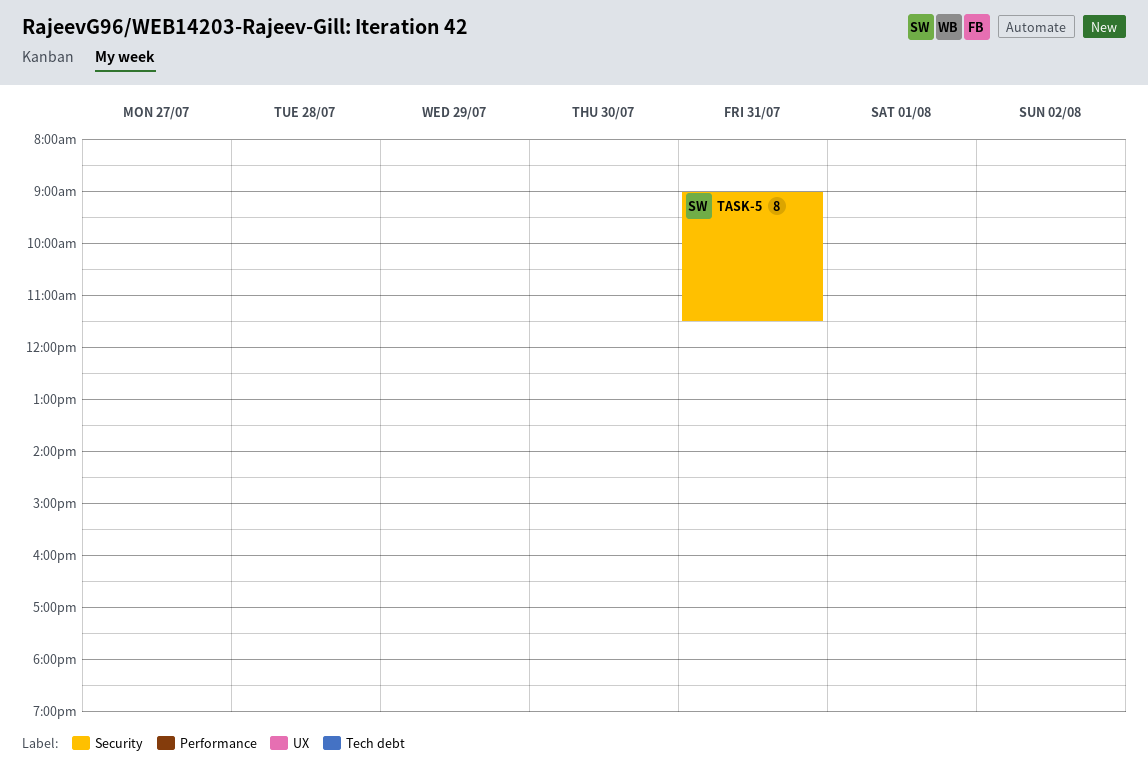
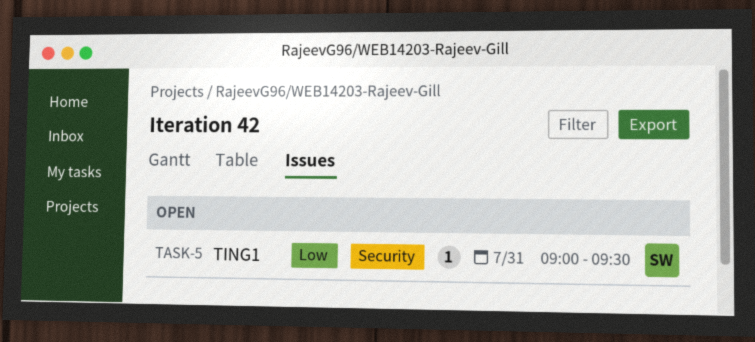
TASK-5, estimate: 8 -> 1
TASK-5, ends: 11:30 -> 09:30

